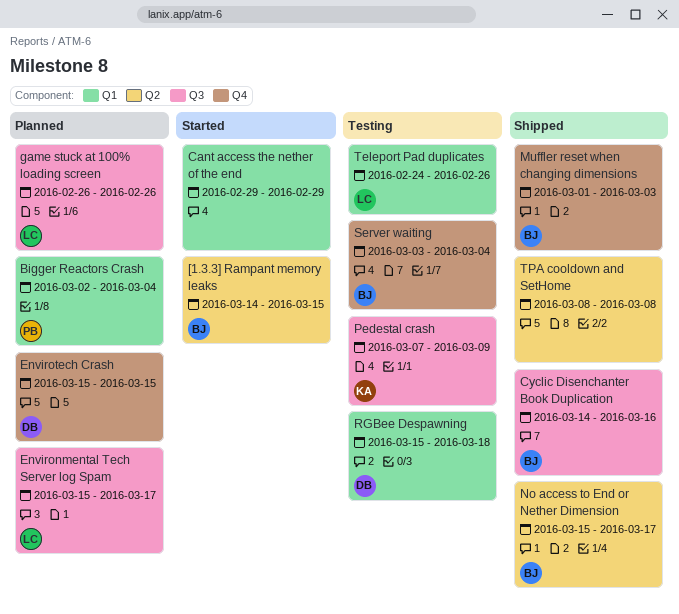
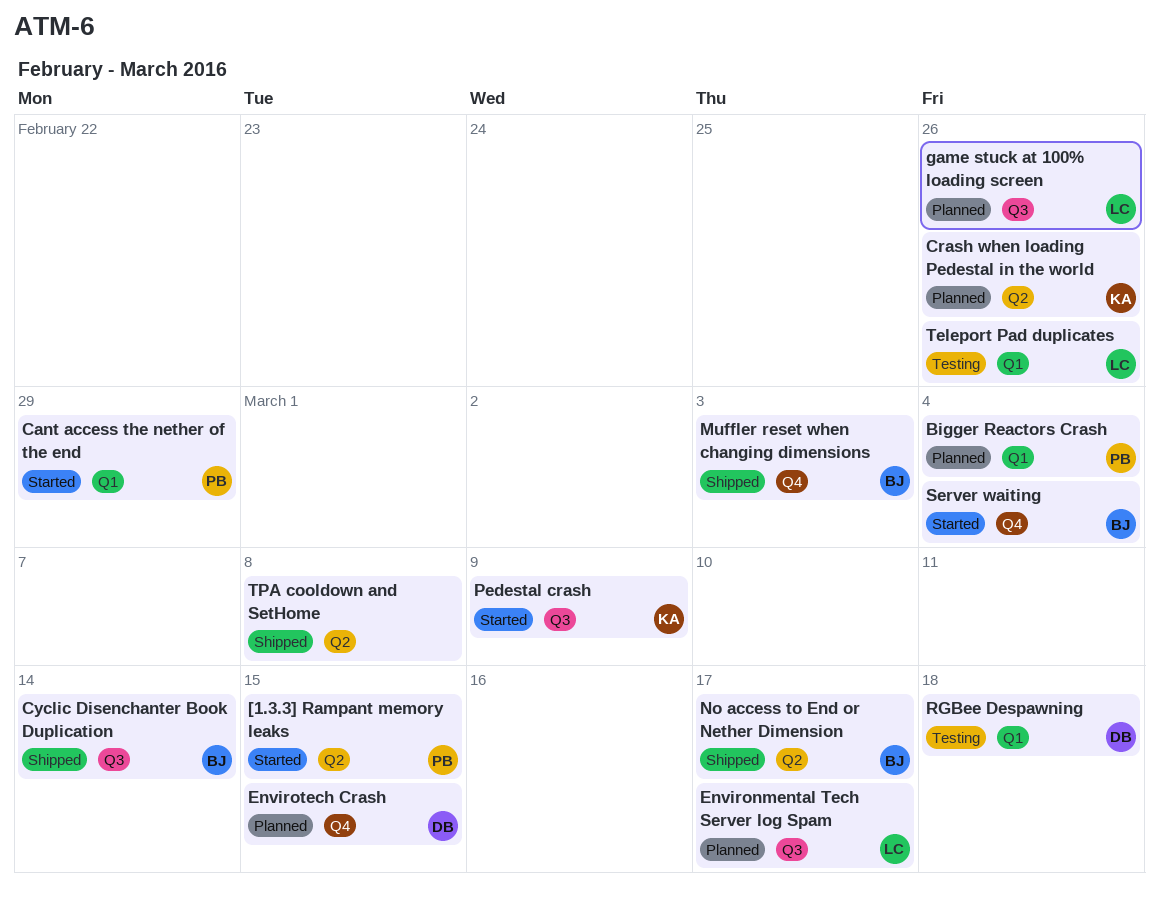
[1.3.3] Rampant memory leaks, owner: BJ -> PB
Cant access the nether of the end, owner: none -> PB
Crash when loading Pedestal in the world: none -> present
Cyclic Disenchanter Book Duplication, due: Mar 16 -> Mar 14
Pedestal crash, status: Testing -> Started
Server waiting, status: Testing -> Started

